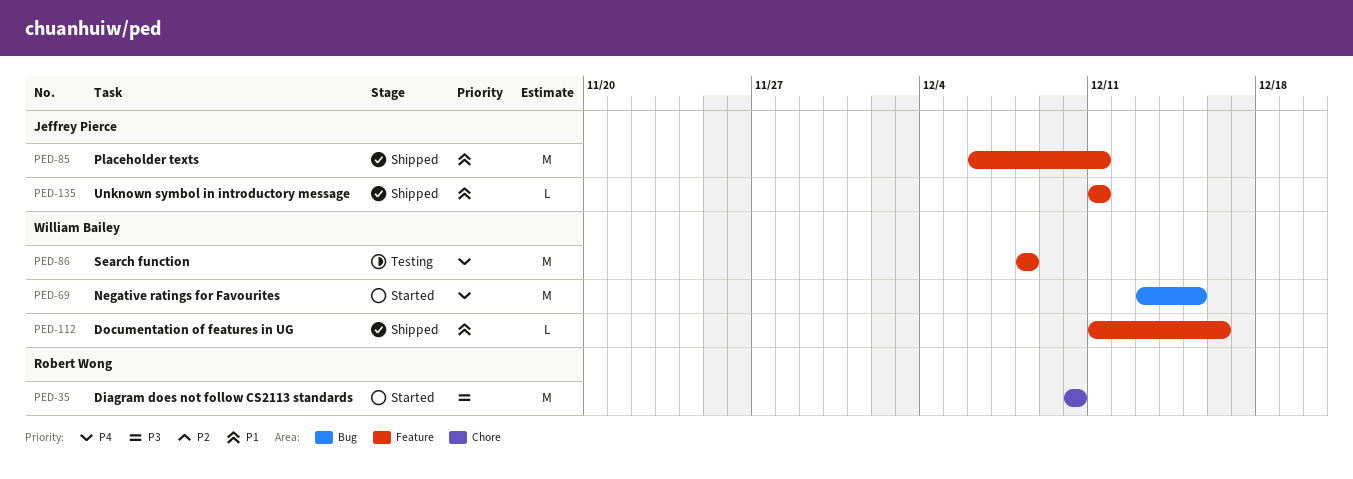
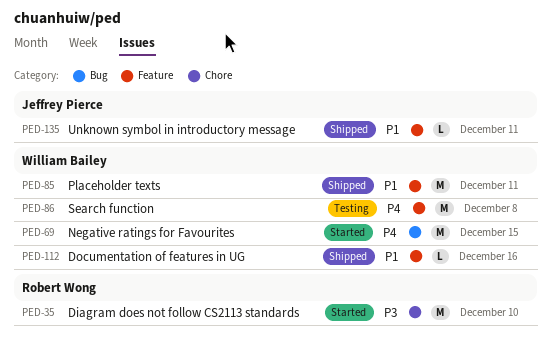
PED-85, owner: Jeffrey Pierce -> William Bailey

